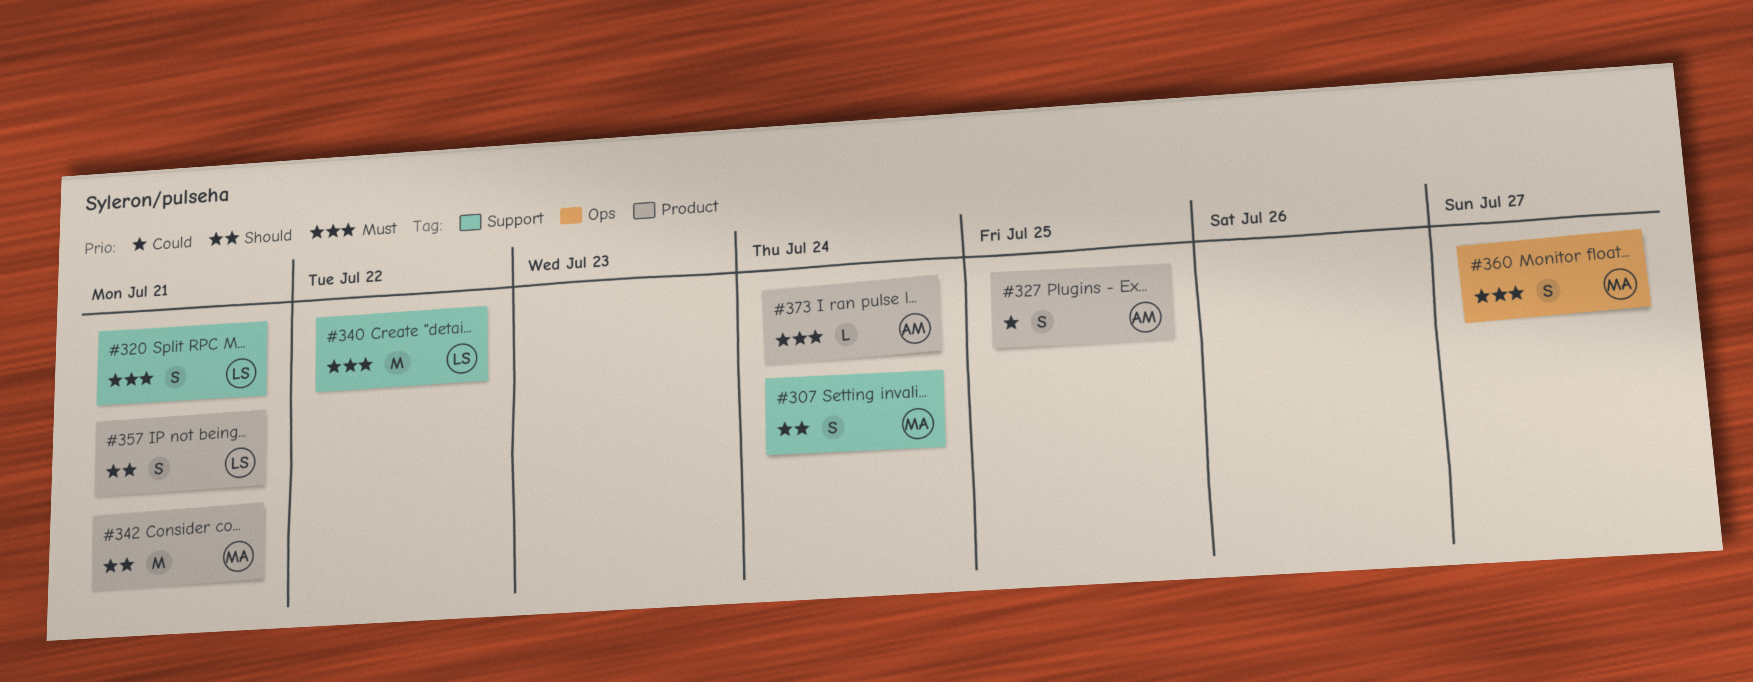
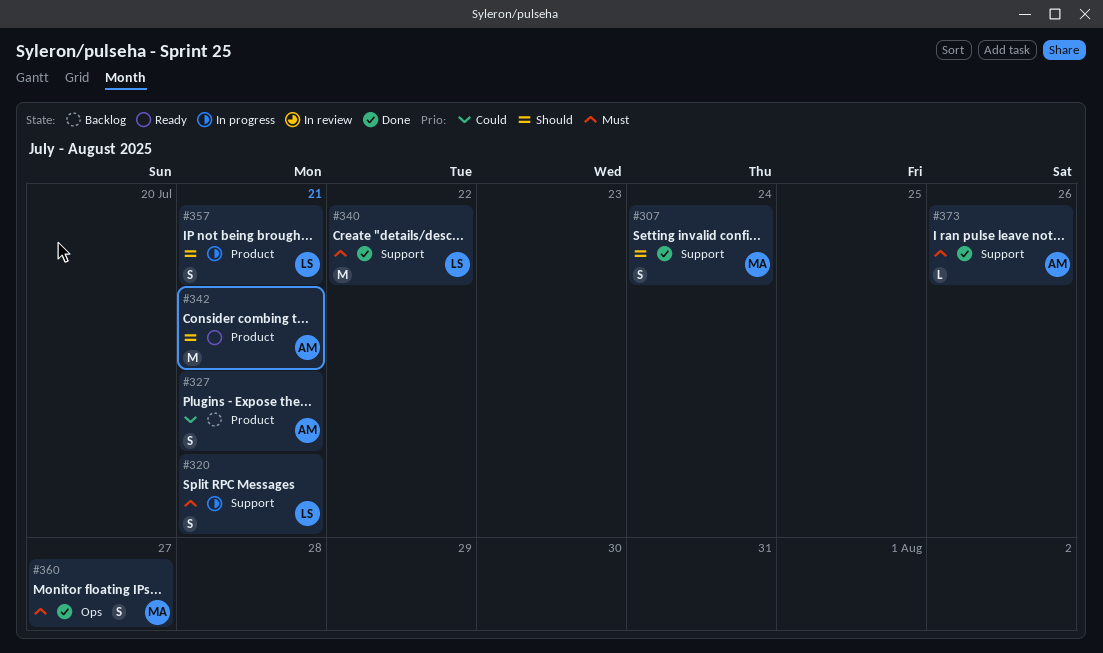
#327, due: Jul 25 -> Jul 21
#342, owner: MA -> AM
#373, label: Product -> Support
#373, due: Jul 24 -> Jul 26

